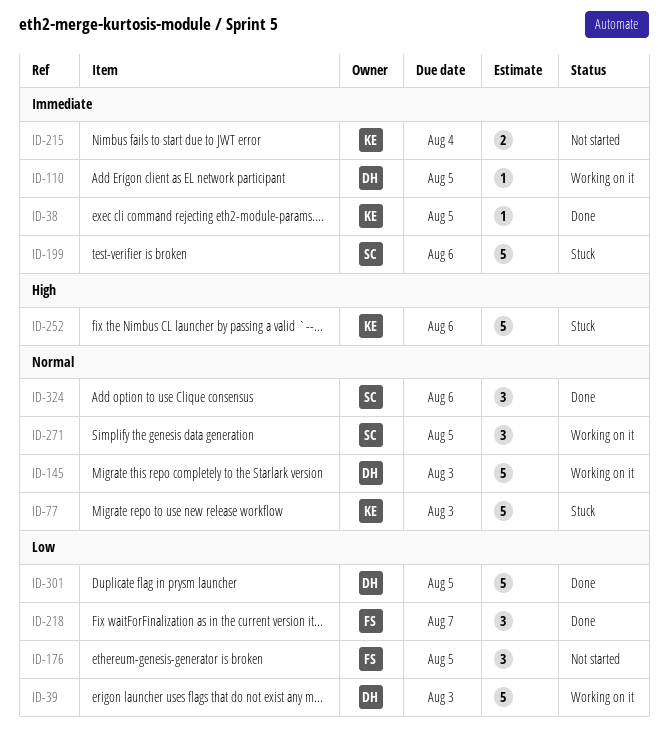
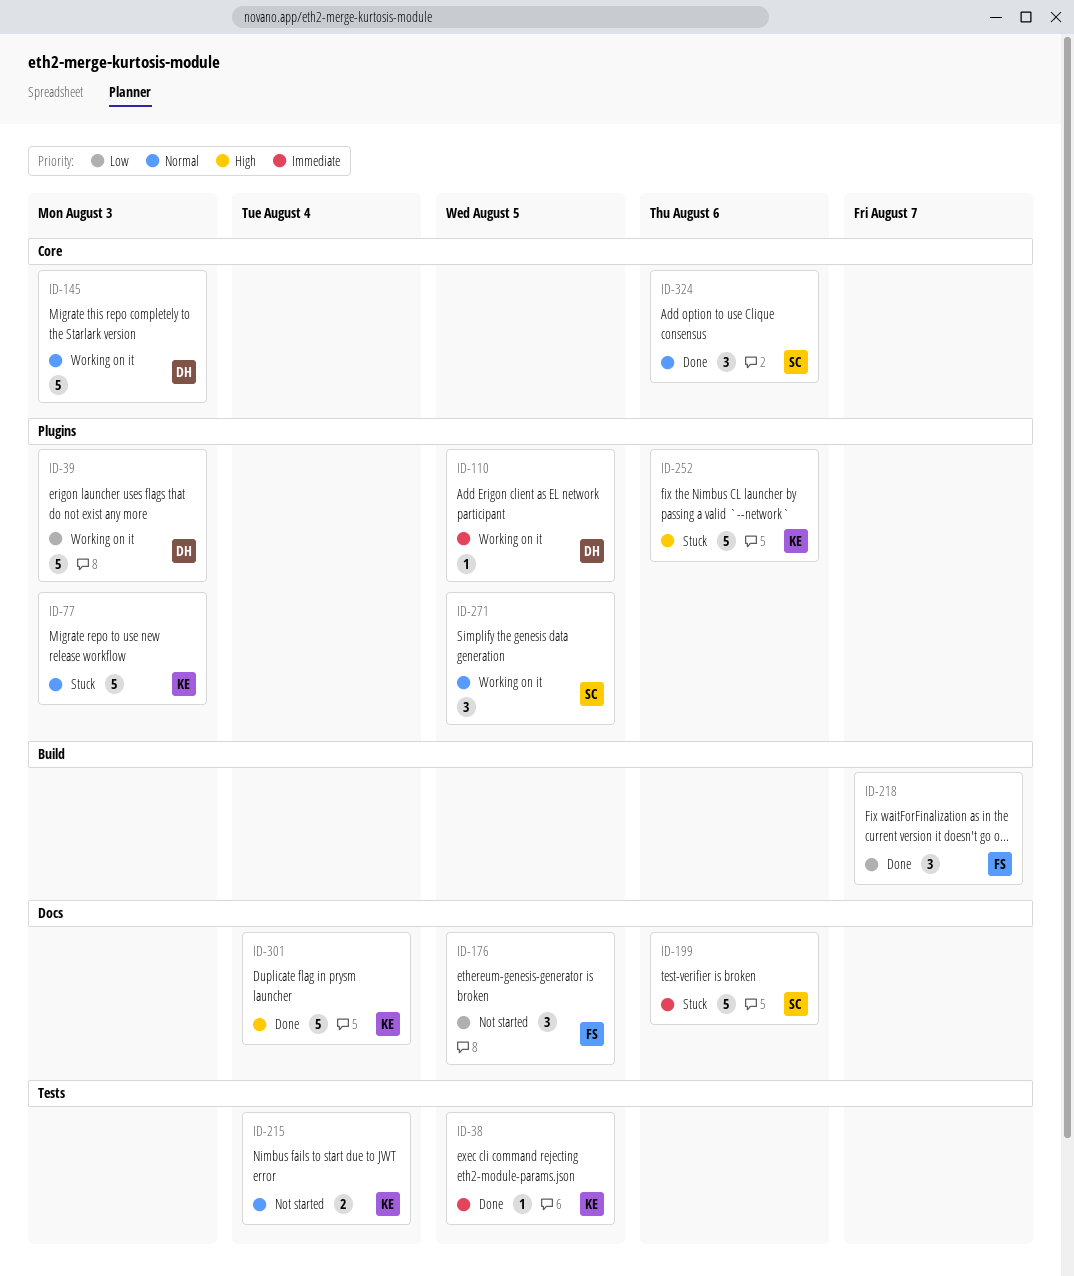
ID-215, priority: Immediate -> Normal
ID-301, owner: DH -> KE
ID-301, priority: Low -> High
ID-301, due: Aug 5 -> Aug 4

